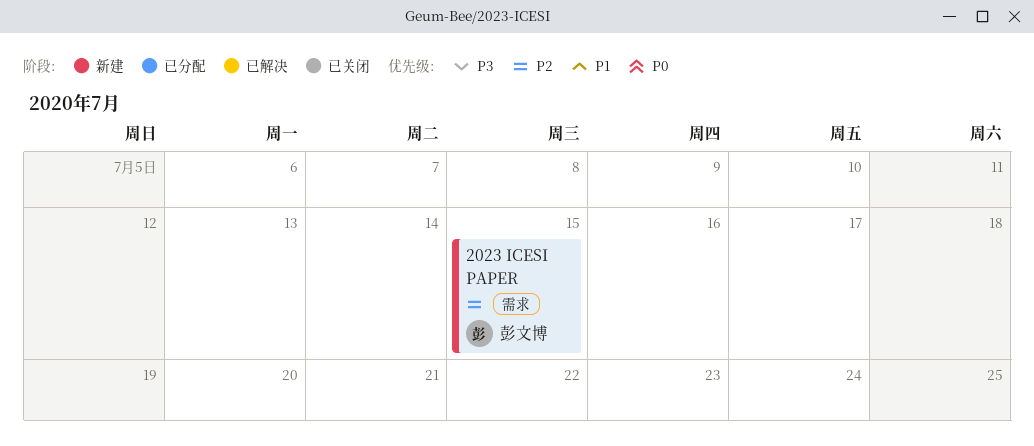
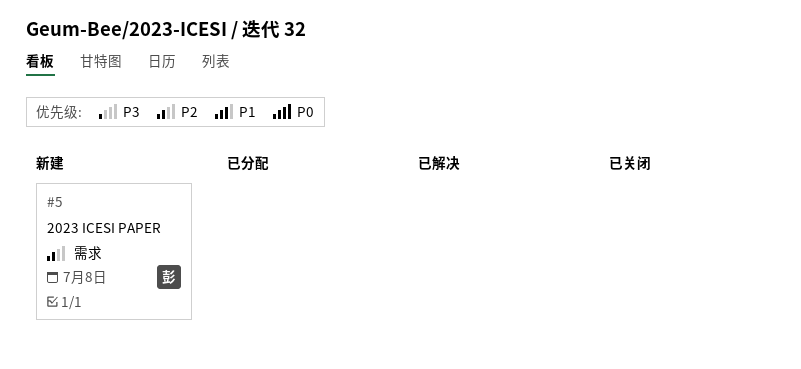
2023 ICESI PAPER, due: Jul 15 -> Jul 8

